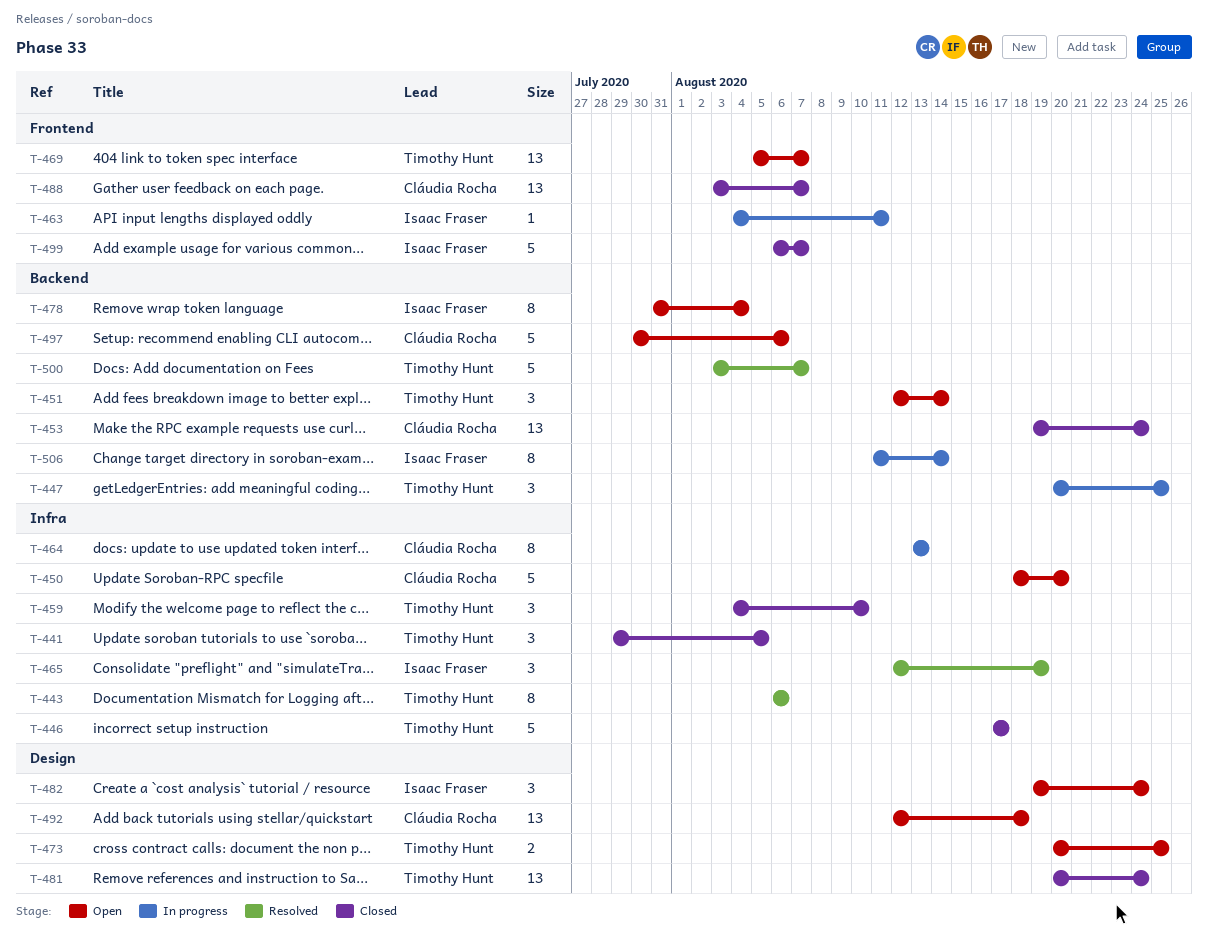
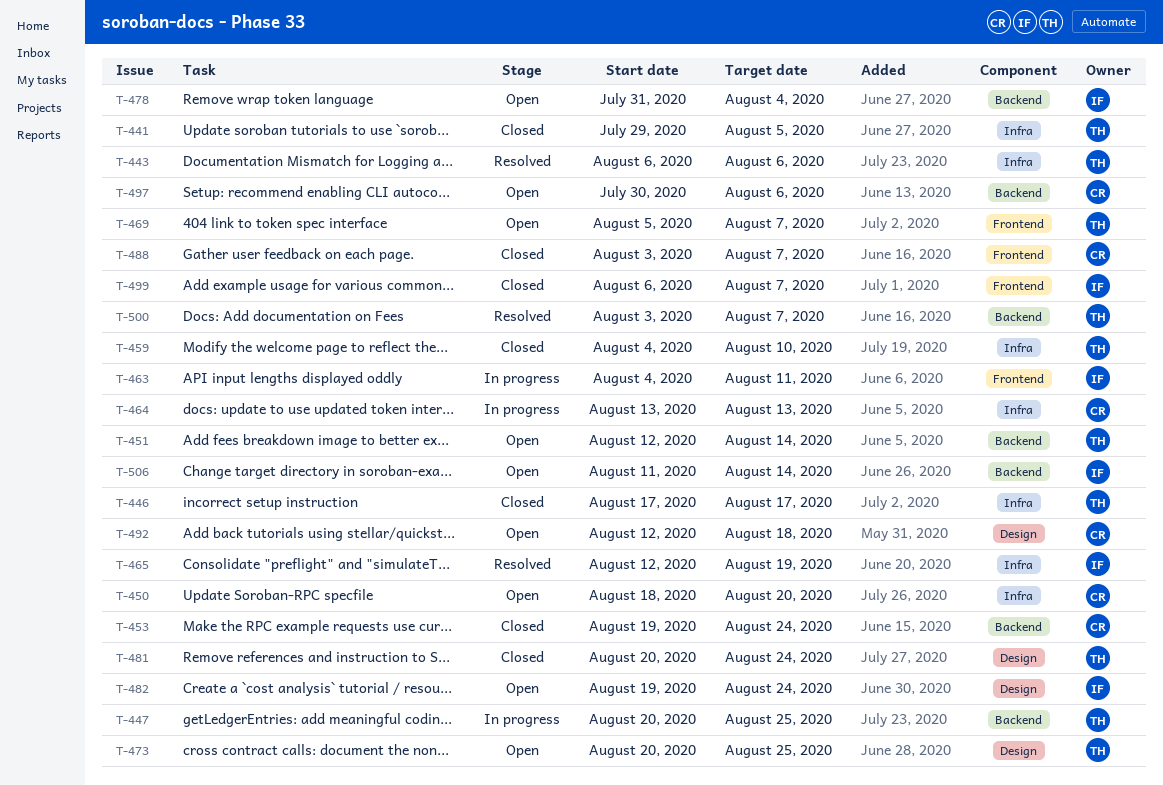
T-506, status: In progress -> Open

